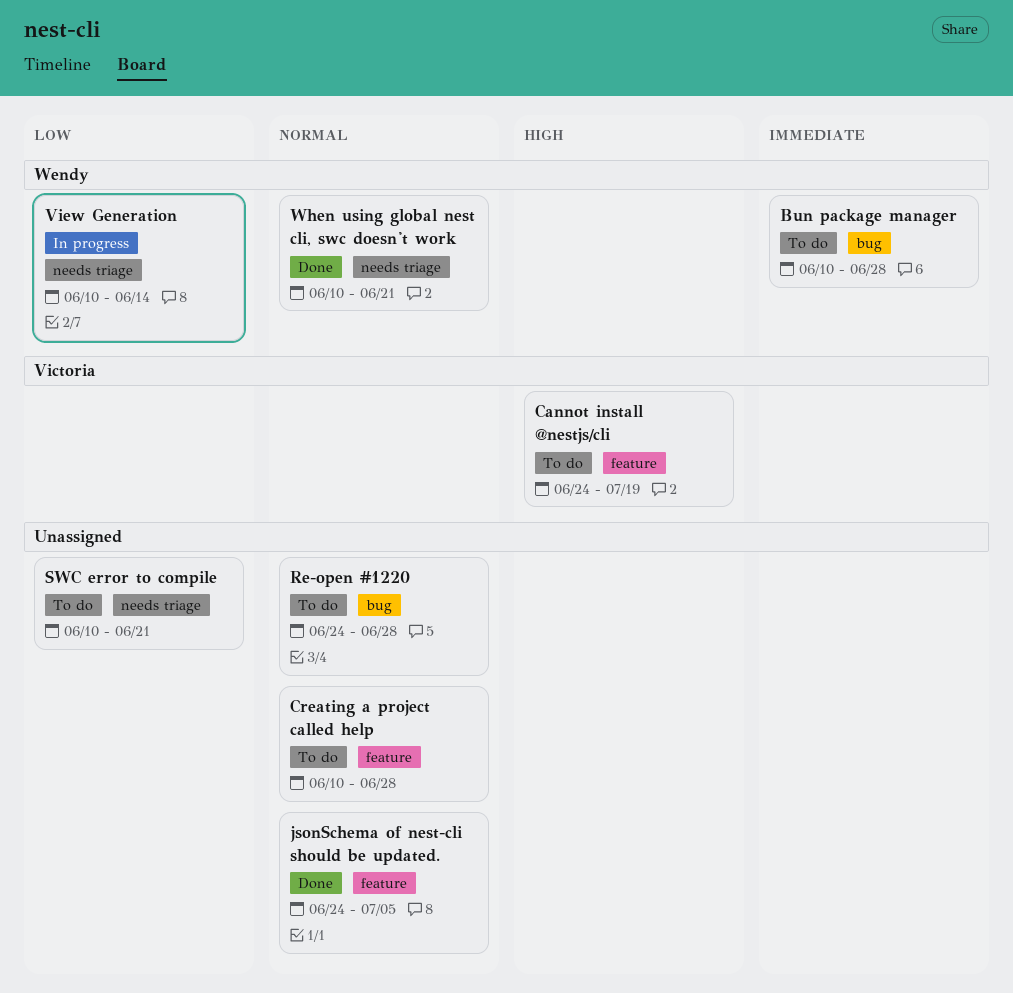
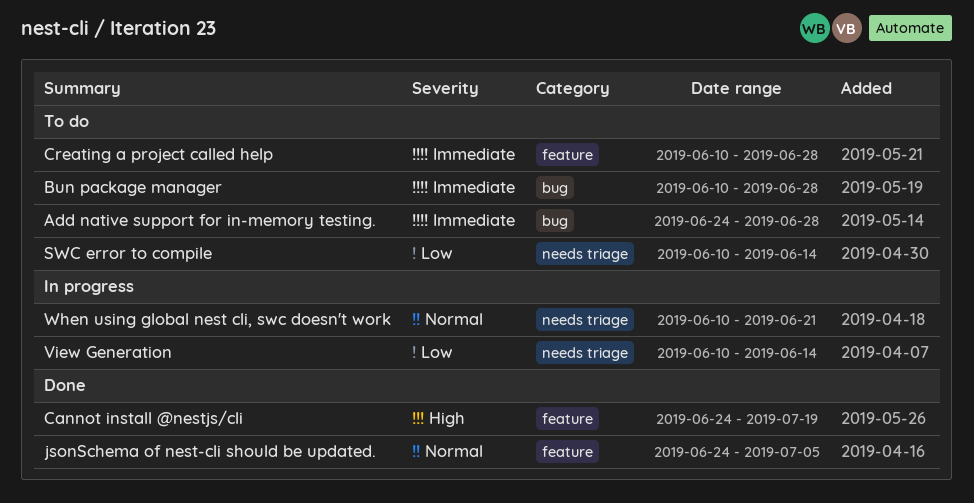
Add native support for in-memory testing.: none -> present
Cannot install @nestjs/cli, status: To do -> Done
Creating a project called help, priority: Normal -> Immediate
Re-open #1220: present -> none
SWC error to compile, due: Jun 21 -> Jun 14
When using global nest cli, swc doesn't work, status: Done -> In progress

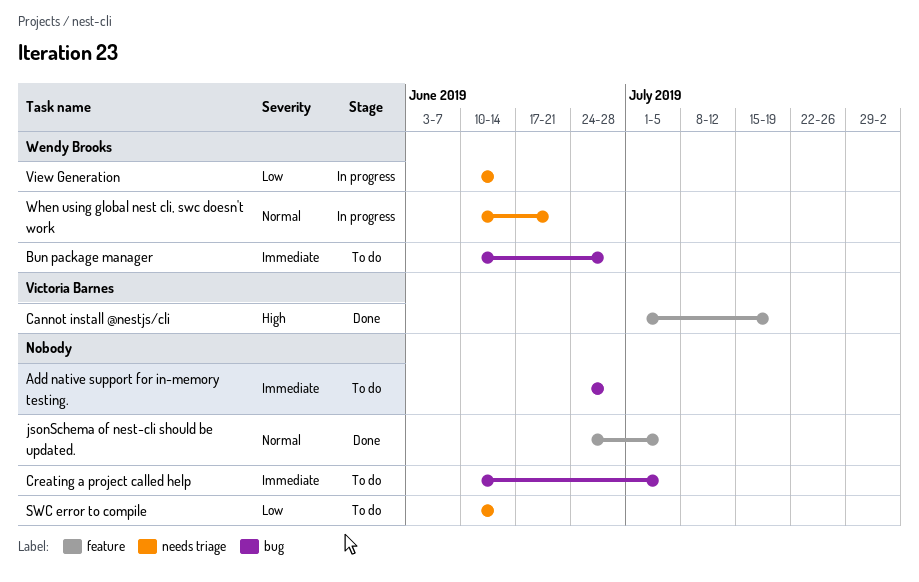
Cannot install @nestjs/cli, start: Jun 24 -> Jul 1
Creating a project called help, label: feature -> bug
Creating a project called help, due: Jun 28 -> Jul 5

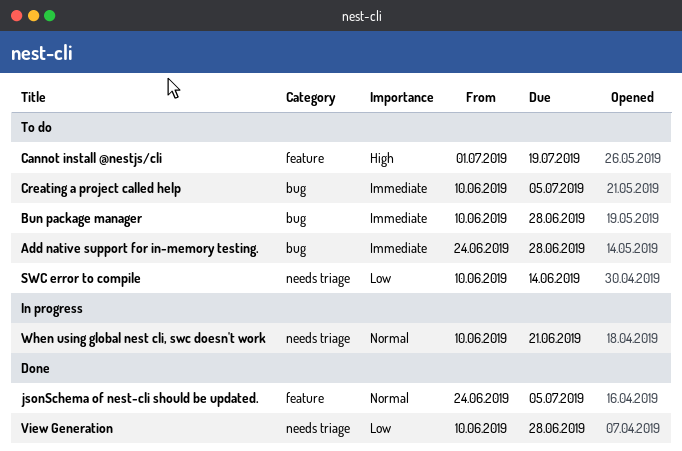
Cannot install @nestjs/cli, status: Done -> To do
View Generation, status: In progress -> Done
View Generation, due: Jun 14 -> Jun 28

